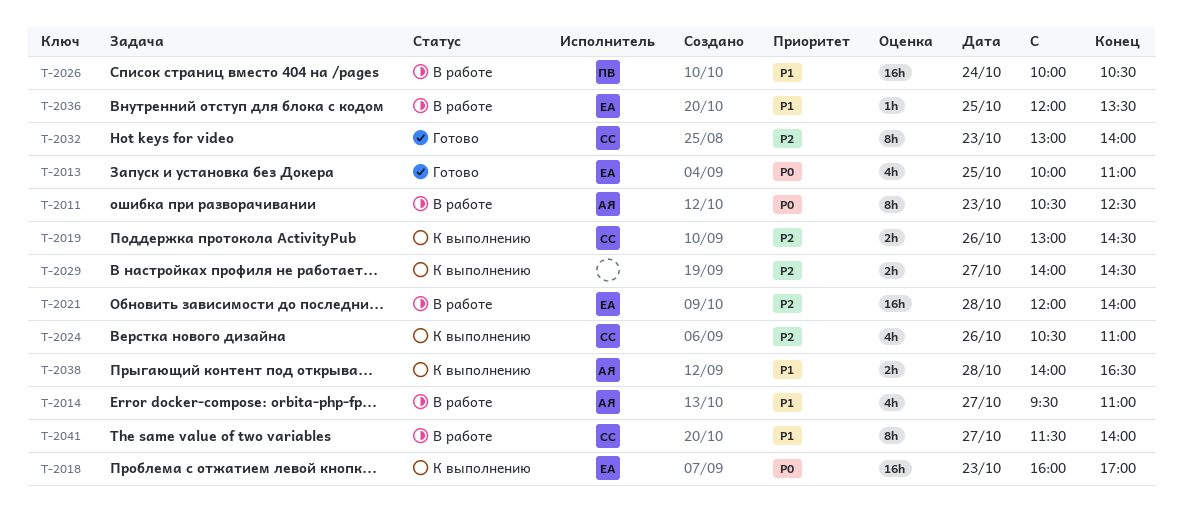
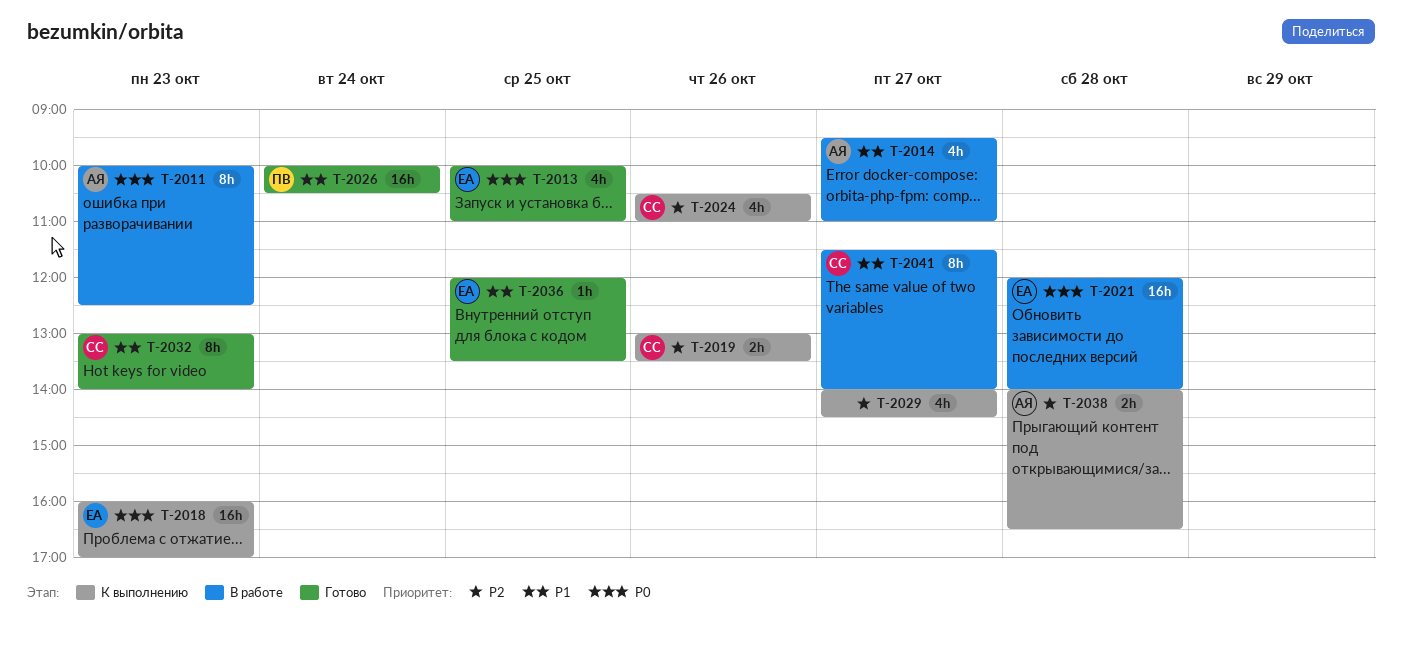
T-2011, begins: 10:30 -> 10:00
T-2019, ends: 14:30 -> 13:30
T-2021, priority: P2 -> P0
T-2026, status: В работе -> Готово
T-2029, estimate: 2h -> 4h
T-2032, priority: P2 -> P1
T-2036, status: В работе -> Готово
T-2038, priority: P1 -> P2

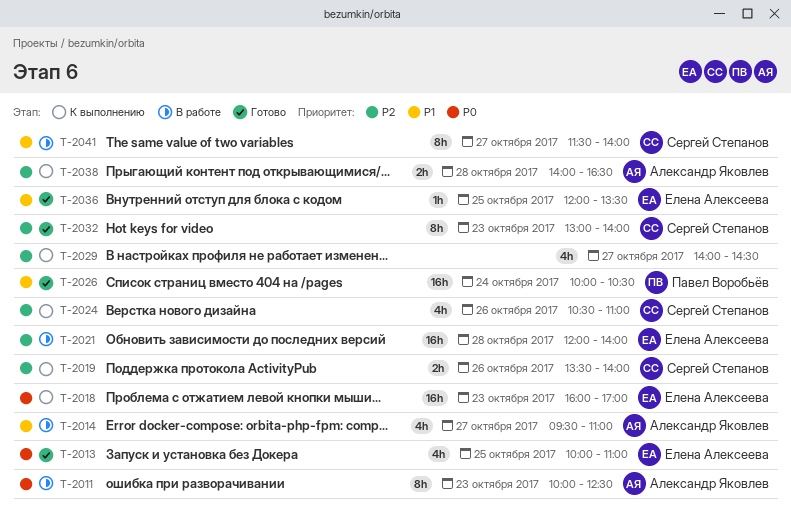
T-2019, begins: 13:00 -> 13:30
T-2019, ends: 13:30 -> 14:00
T-2021, priority: P0 -> P2
T-2032, priority: P1 -> P2

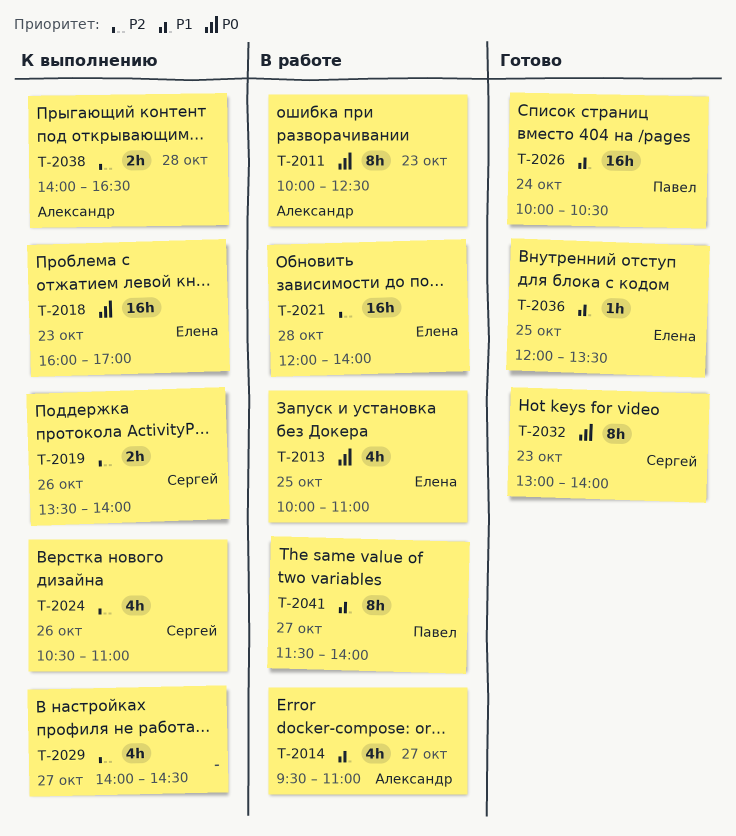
T-2013, status: Готово -> В работе
T-2032, priority: P2 -> P0
T-2041, owner: Сергей Степанов -> Павел Воробьёв

